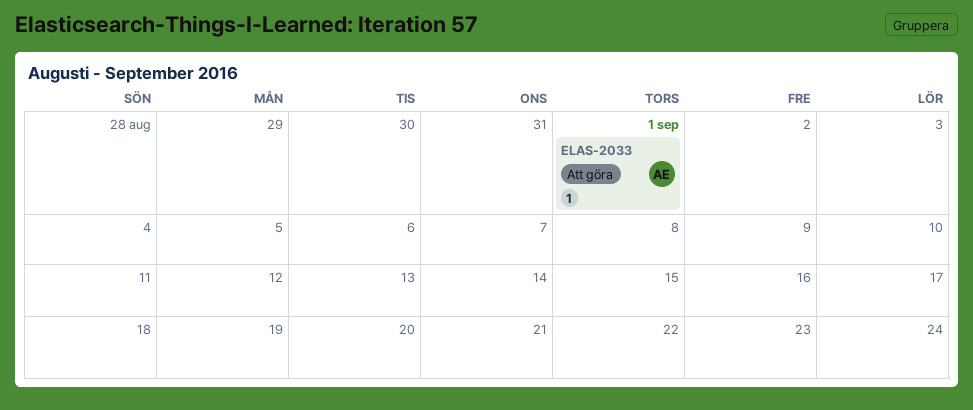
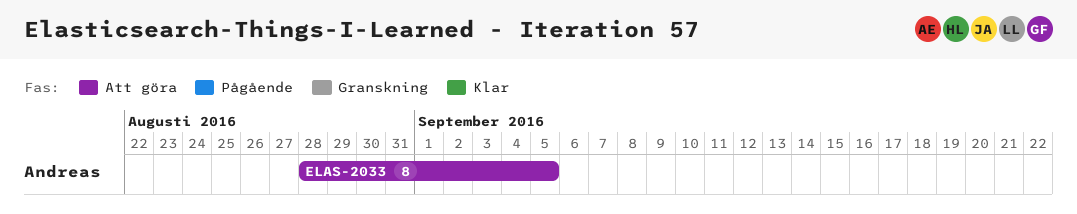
ELAS-2033, estimate: 1 -> 8
ELAS-2033, due: Sep 1 -> Sep 5

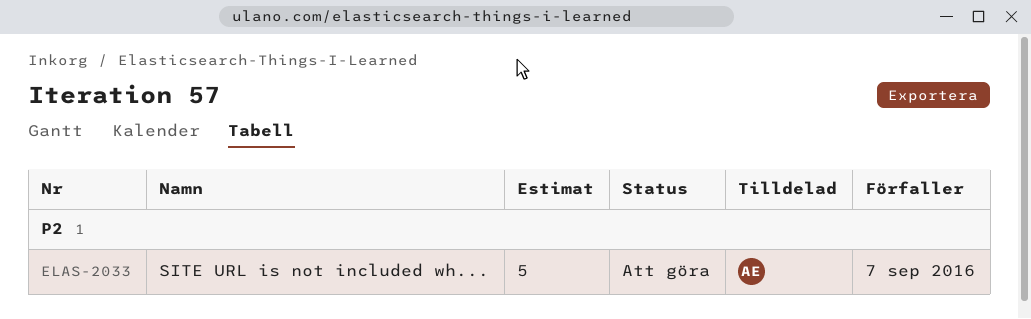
ELAS-2033, estimate: 8 -> 5
ELAS-2033, due: Sep 5 -> Sep 7

